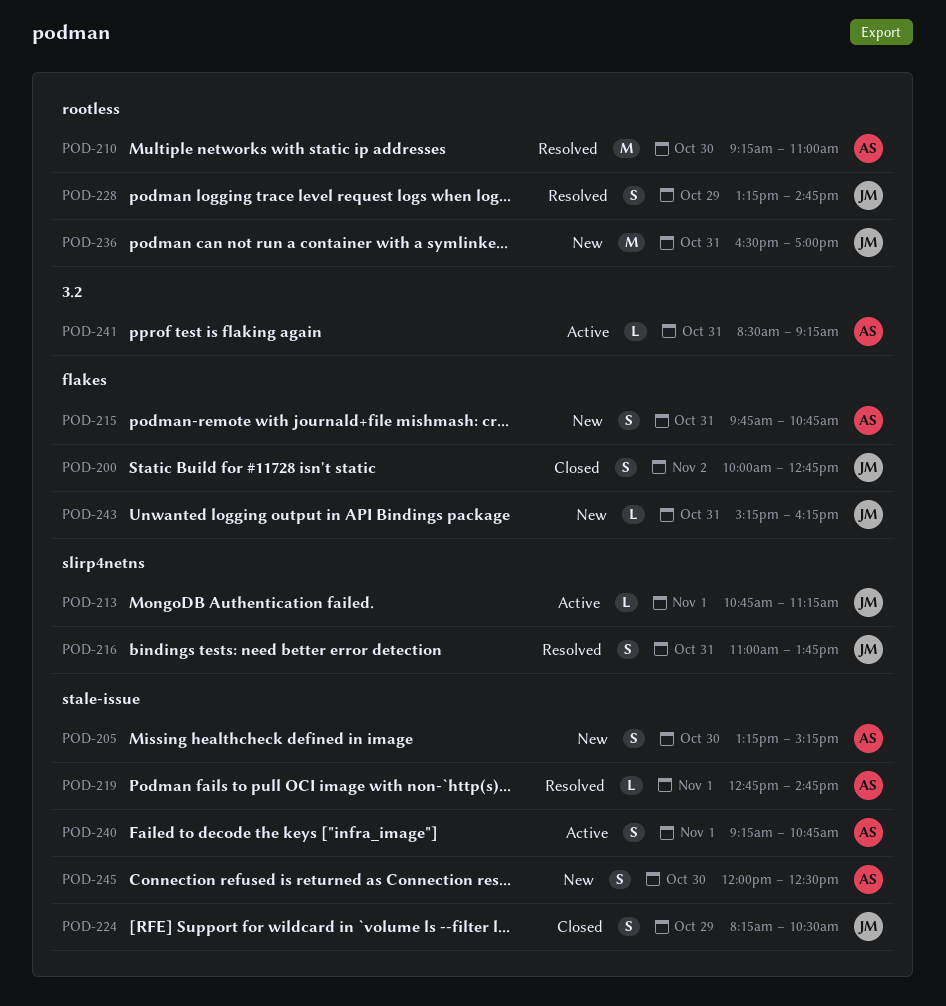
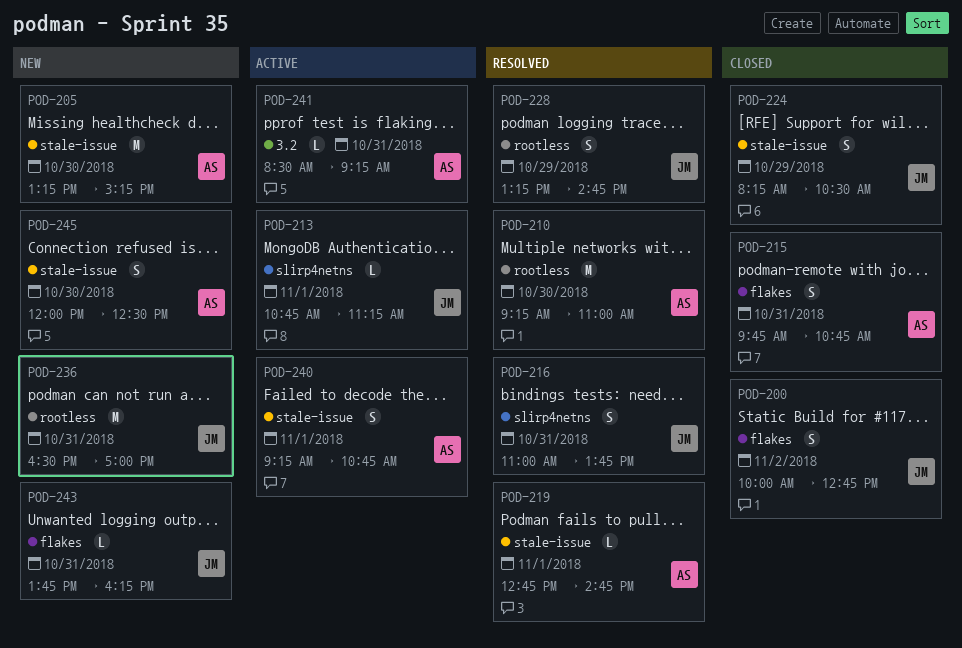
POD-205, estimate: S -> M
POD-215, status: New -> Closed
POD-243, begins: 15:15 -> 13:45

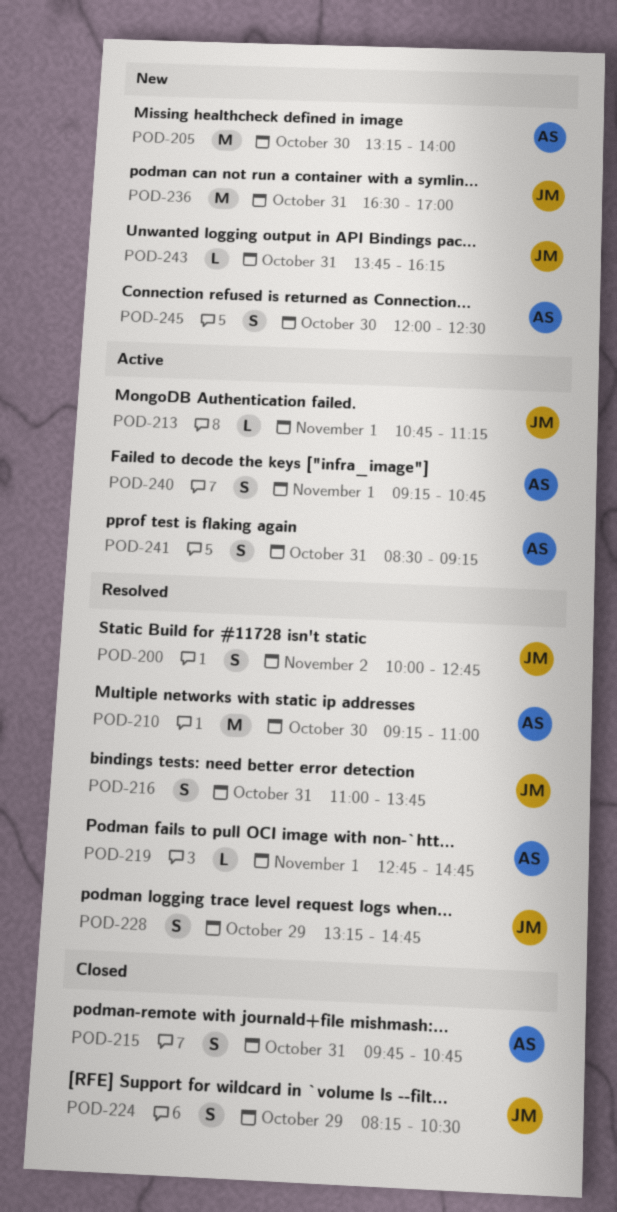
POD-200, status: Closed -> Resolved
POD-205, ends: 15:15 -> 14:00
POD-241, estimate: L -> S

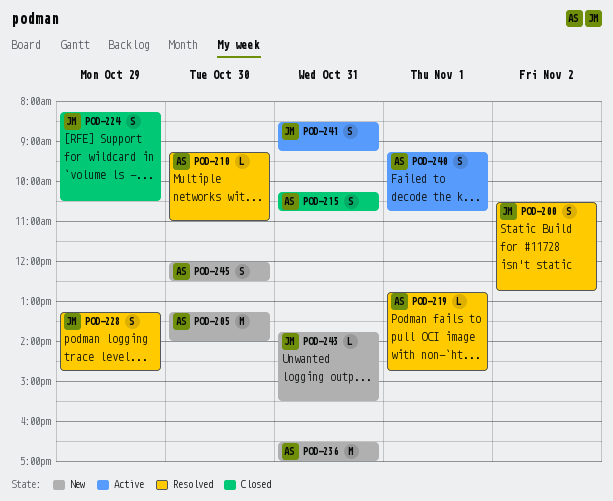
POD-200, begins: 10:00 -> 10:30
POD-210, estimate: M -> L
POD-213: present -> none
POD-215, begins: 09:45 -> 10:15
POD-216: present -> none
POD-236, owner: JM -> AS
POD-241, owner: AS -> JM
POD-243, ends: 16:15 -> 15:30

